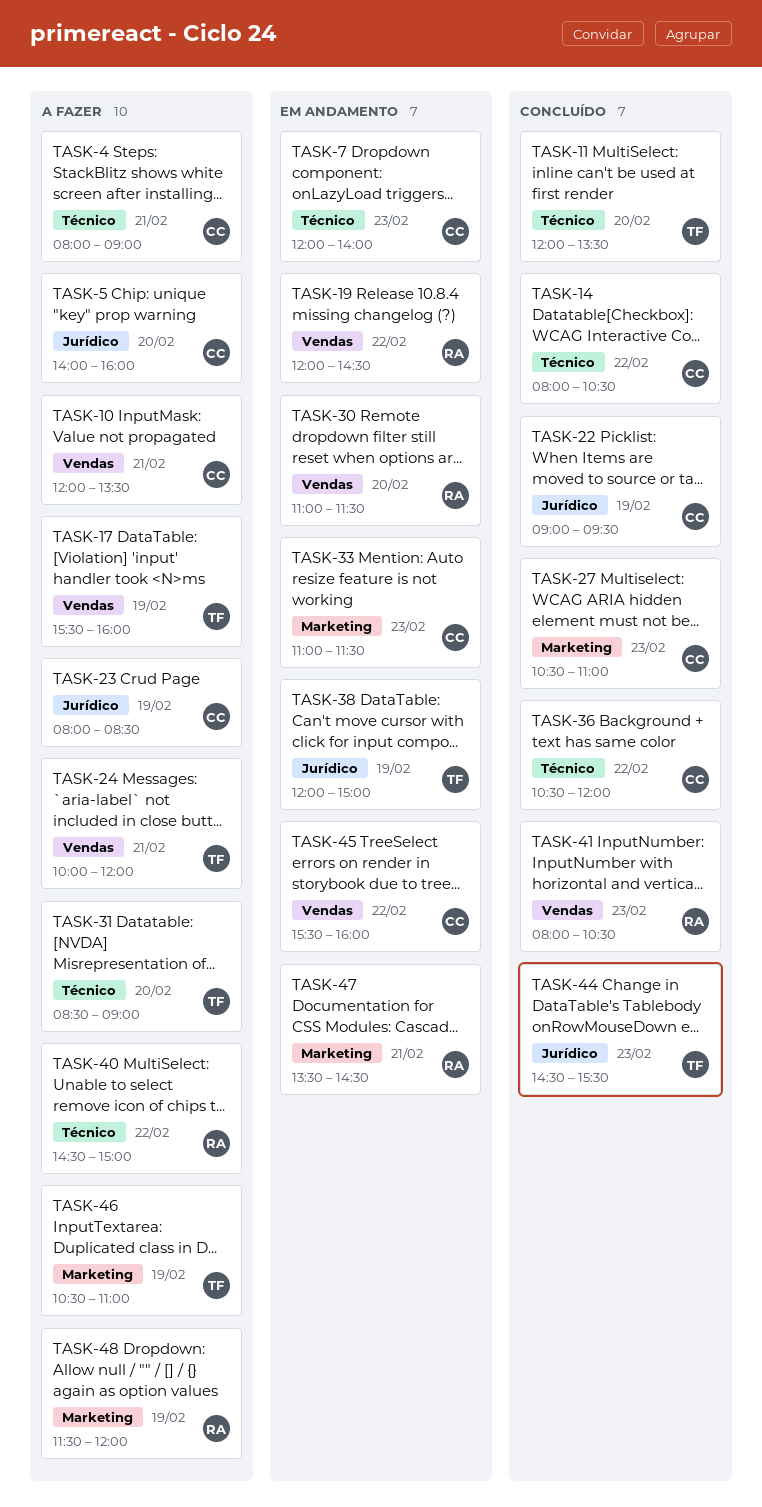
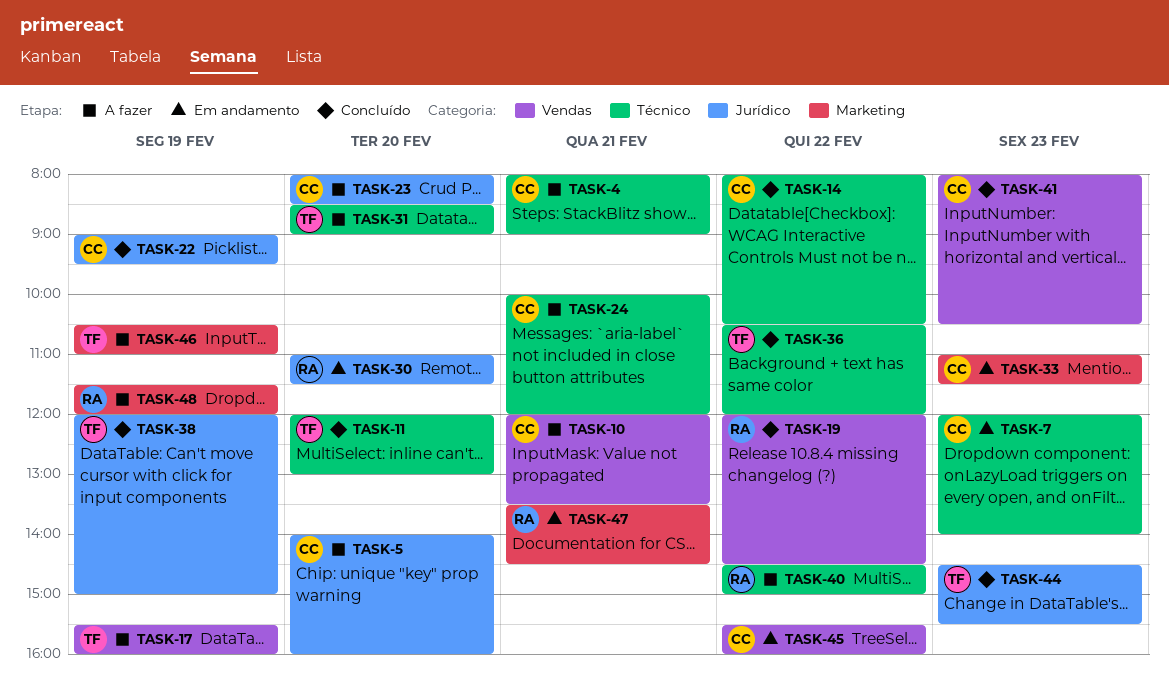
TASK-11, ends: 13:30 -> 13:00
TASK-19, status: Em andamento -> Concluído
TASK-23, day: Feb 19 -> Feb 20
TASK-24, owner: TF -> CC
TASK-24, label: Vendas -> Técnico
TASK-27: present -> none
TASK-30, label: Vendas -> Jurídico
TASK-36, owner: CC -> TF
TASK-38, status: Em andamento -> Concluído
TASK-41, owner: RA -> CC

